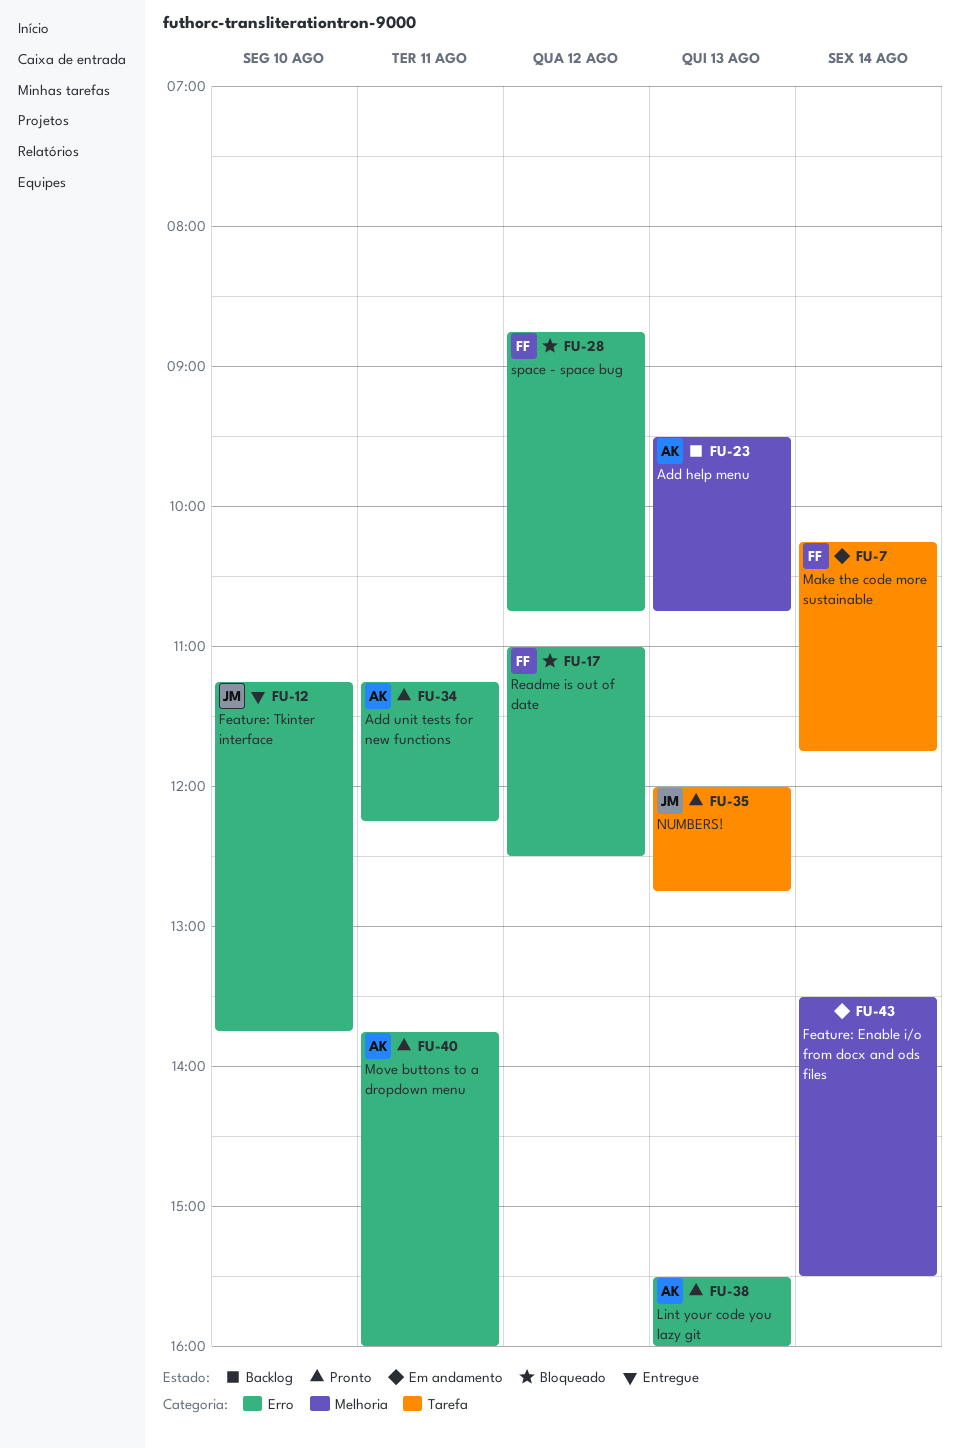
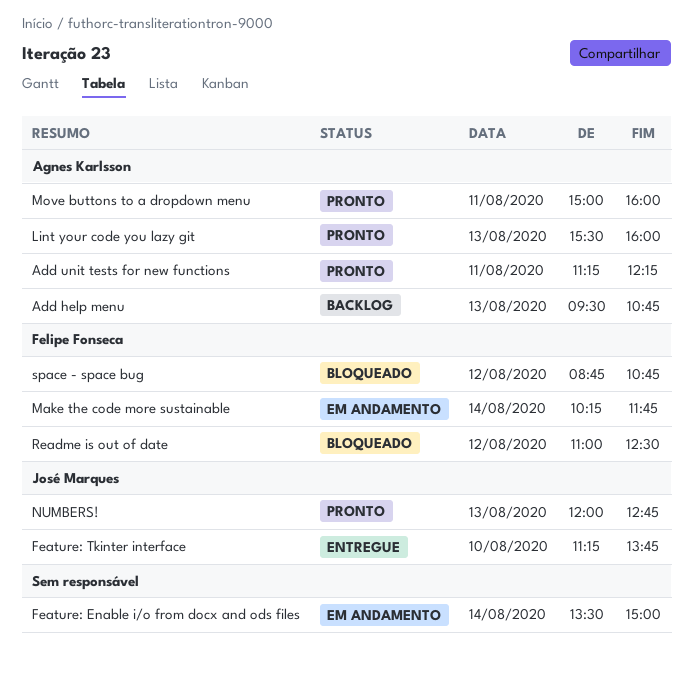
Feature: Enable i/o from docx and ods files, ends: 15:30 -> 15:00
Move buttons to a dropdown menu, begins: 13:45 -> 15:00

